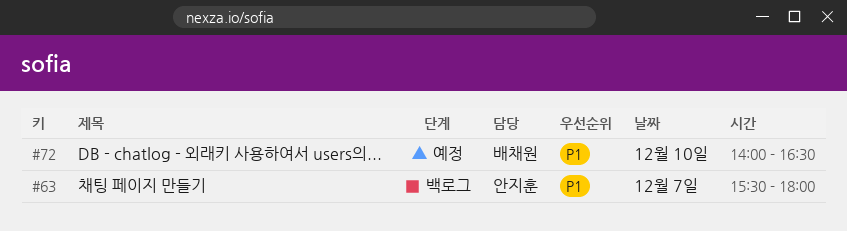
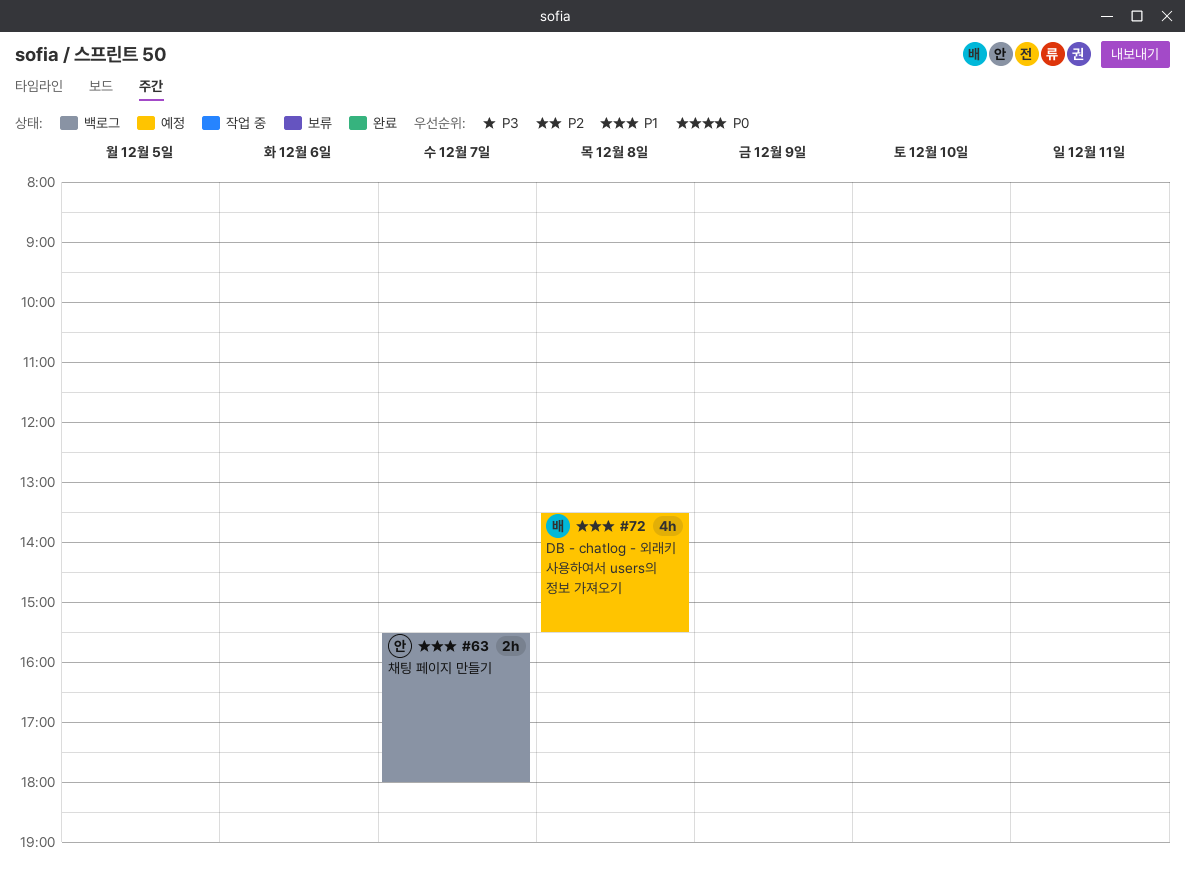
#72, day: Dec 10 -> Dec 8
#72, begins: 14:00 -> 13:30
#72, ends: 16:30 -> 15:30

